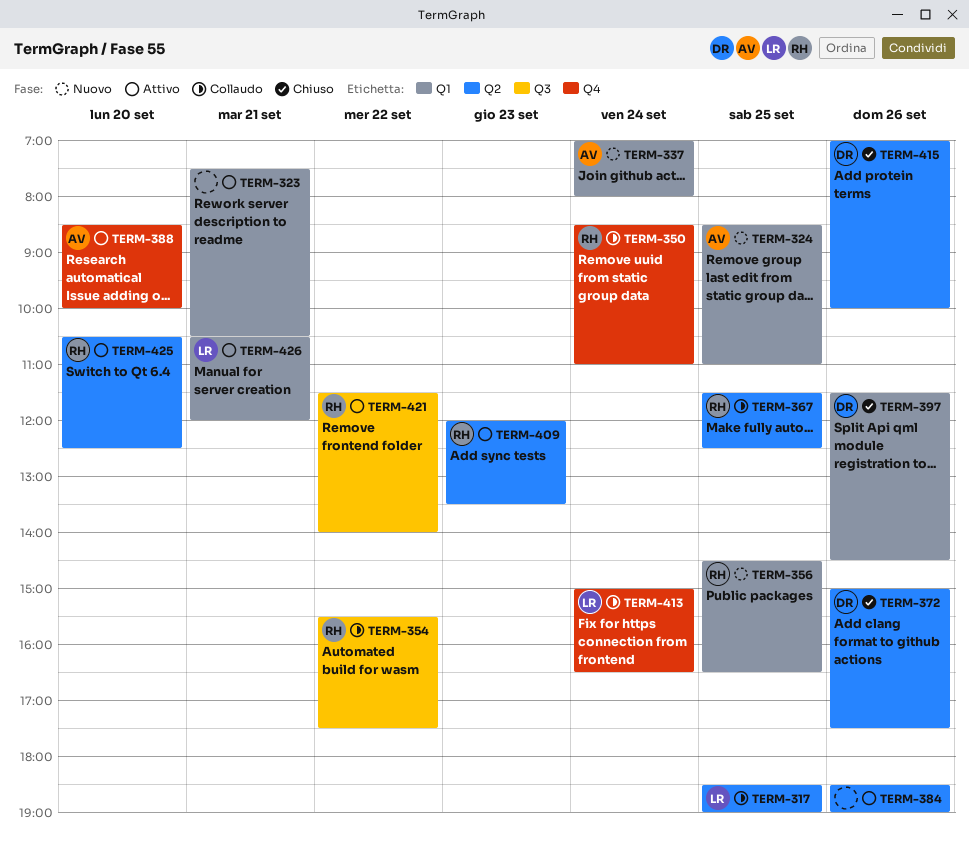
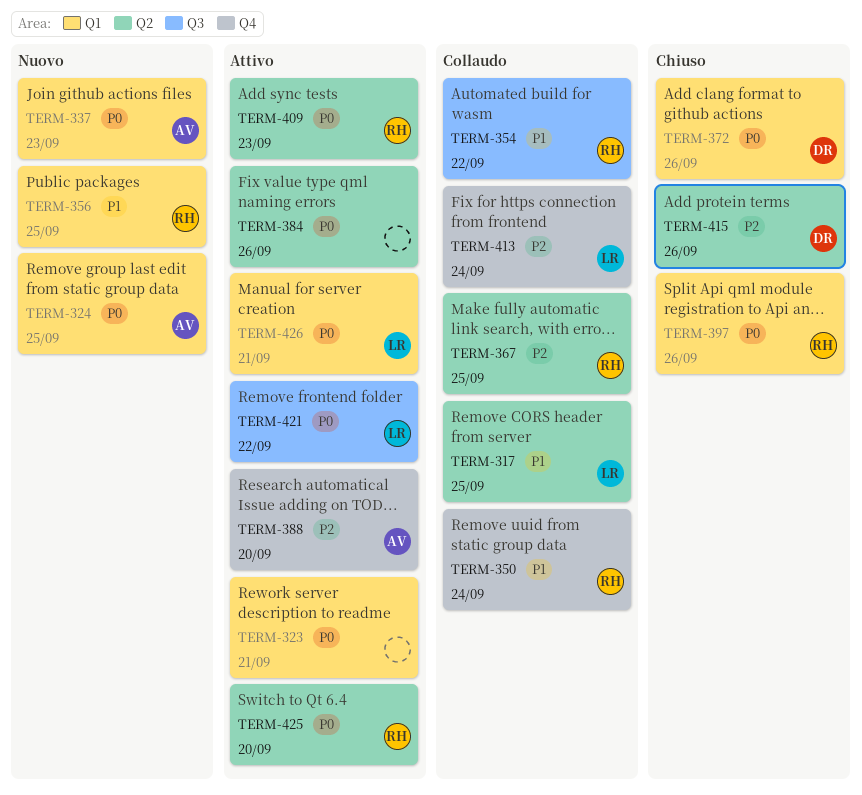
TERM-337, day: Sep 24 -> Sep 23
TERM-372, label: Q2 -> Q1
TERM-397, owner: DR -> RH
TERM-421, owner: RH -> LR

